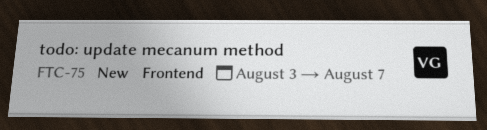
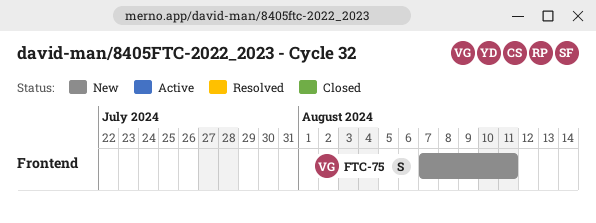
FTC-75, start: Aug 3 -> Aug 7
FTC-75, due: Aug 7 -> Aug 11

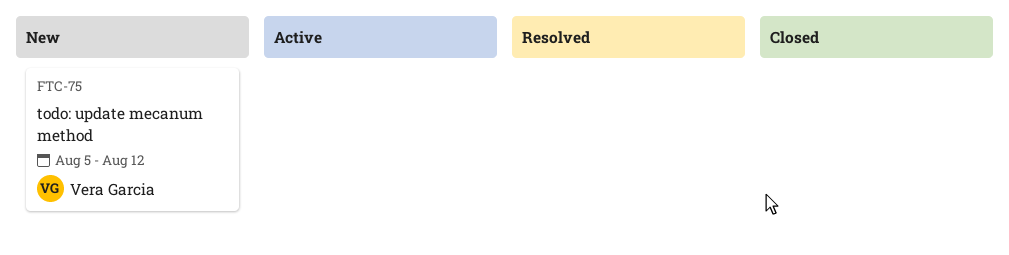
FTC-75, start: Aug 7 -> Aug 5
FTC-75, due: Aug 11 -> Aug 12

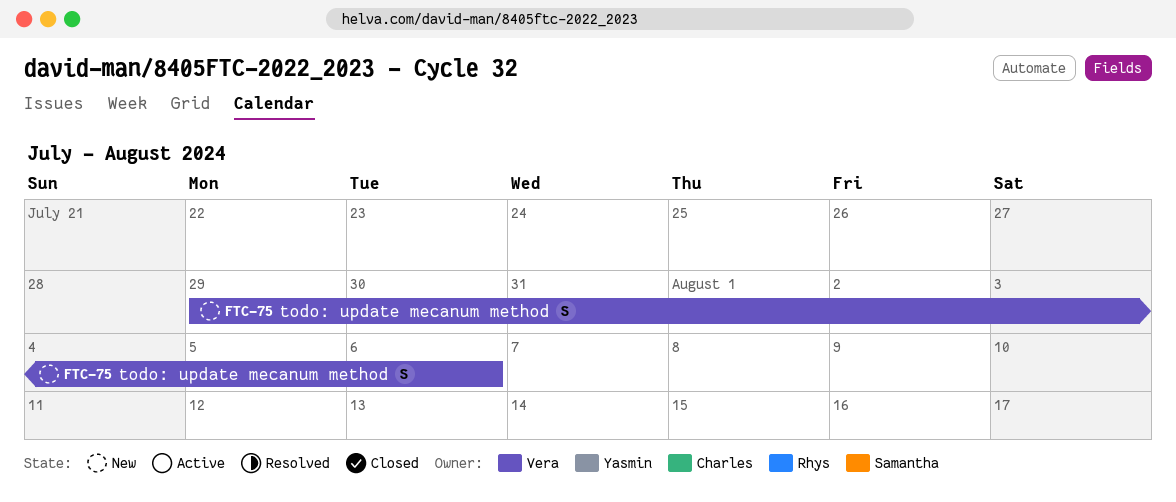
FTC-75, start: Aug 5 -> Jul 29
FTC-75, due: Aug 12 -> Aug 6

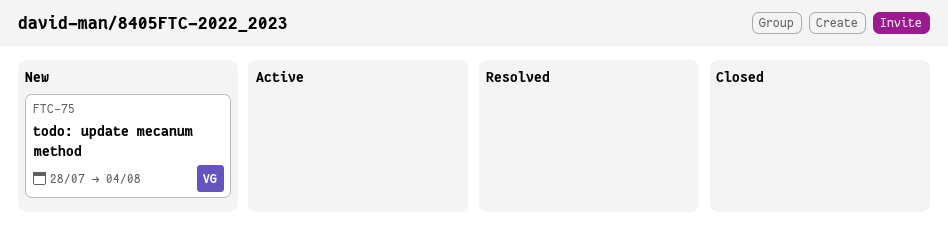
FTC-75, start: Jul 29 -> Jul 28
FTC-75, due: Aug 6 -> Aug 4

